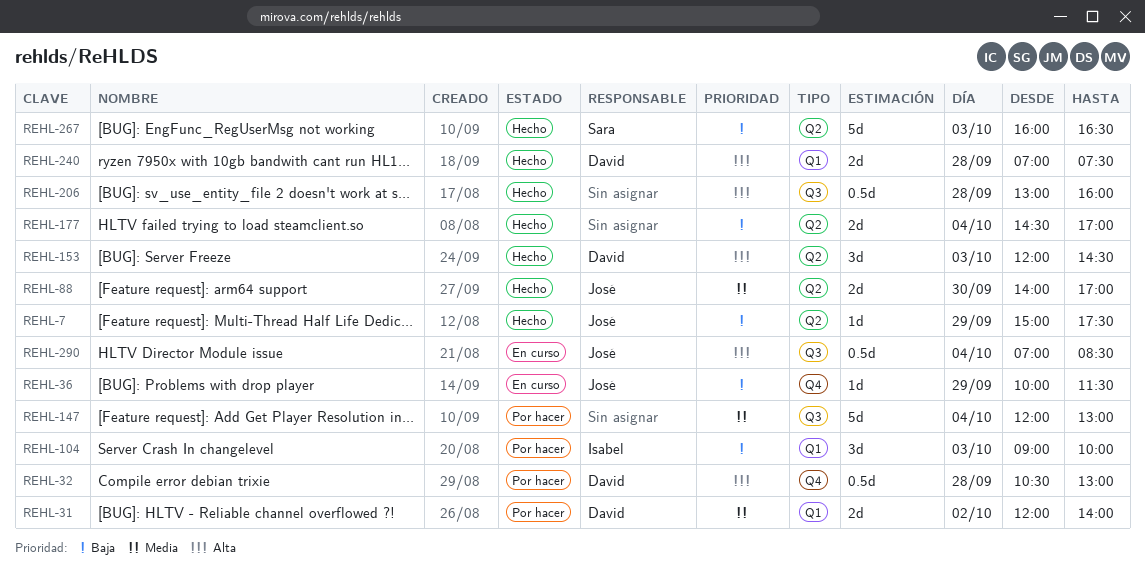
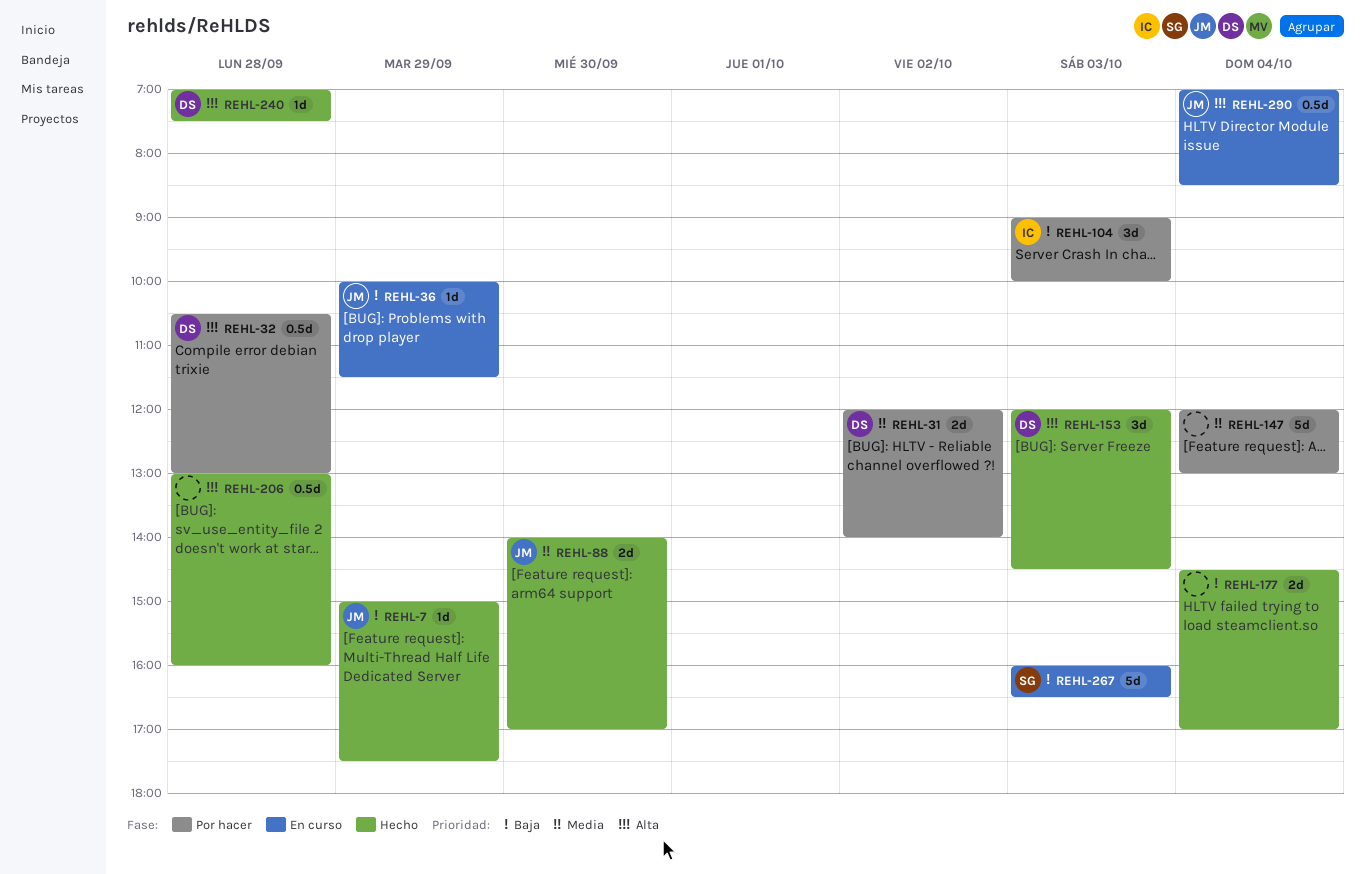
REHL-240, estimate: 2d -> 1d
REHL-267, status: Hecho -> En curso

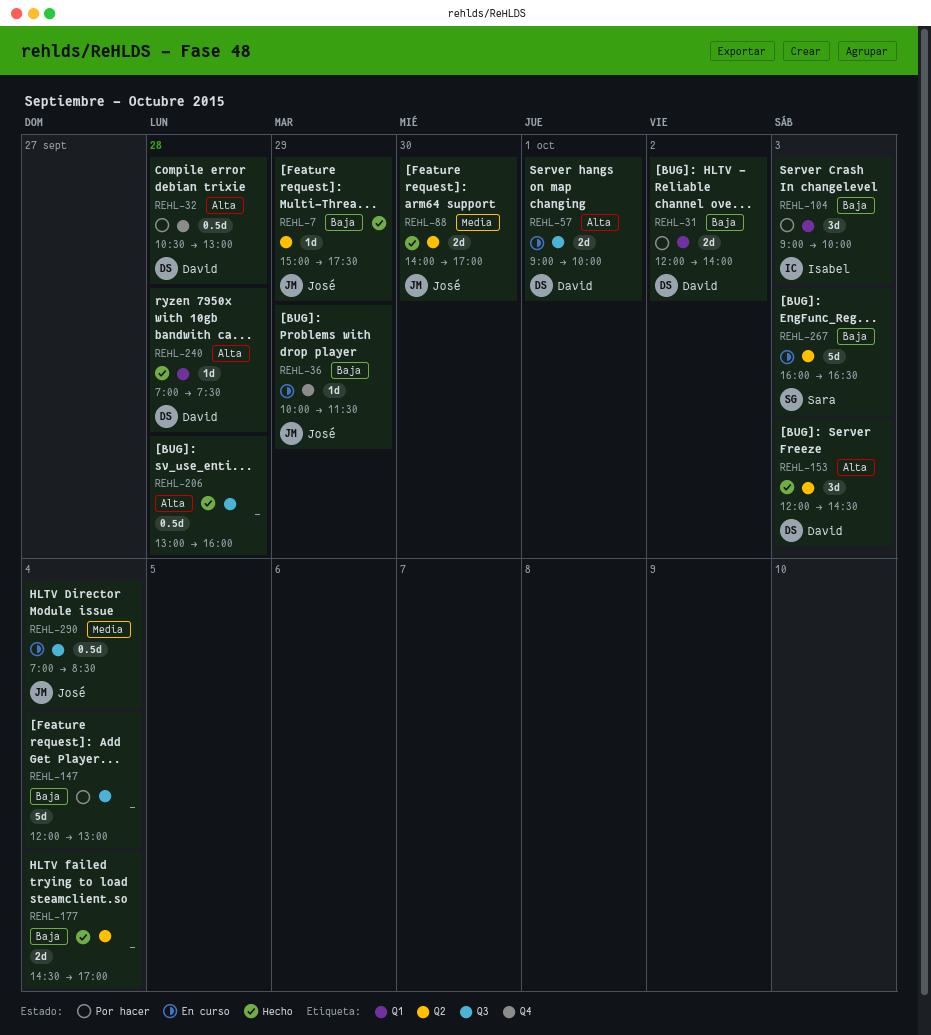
REHL-31, priority: Media -> Baja
REHL-57: none -> present
REHL-147, priority: Media -> Baja
REHL-290, priority: Alta -> Media

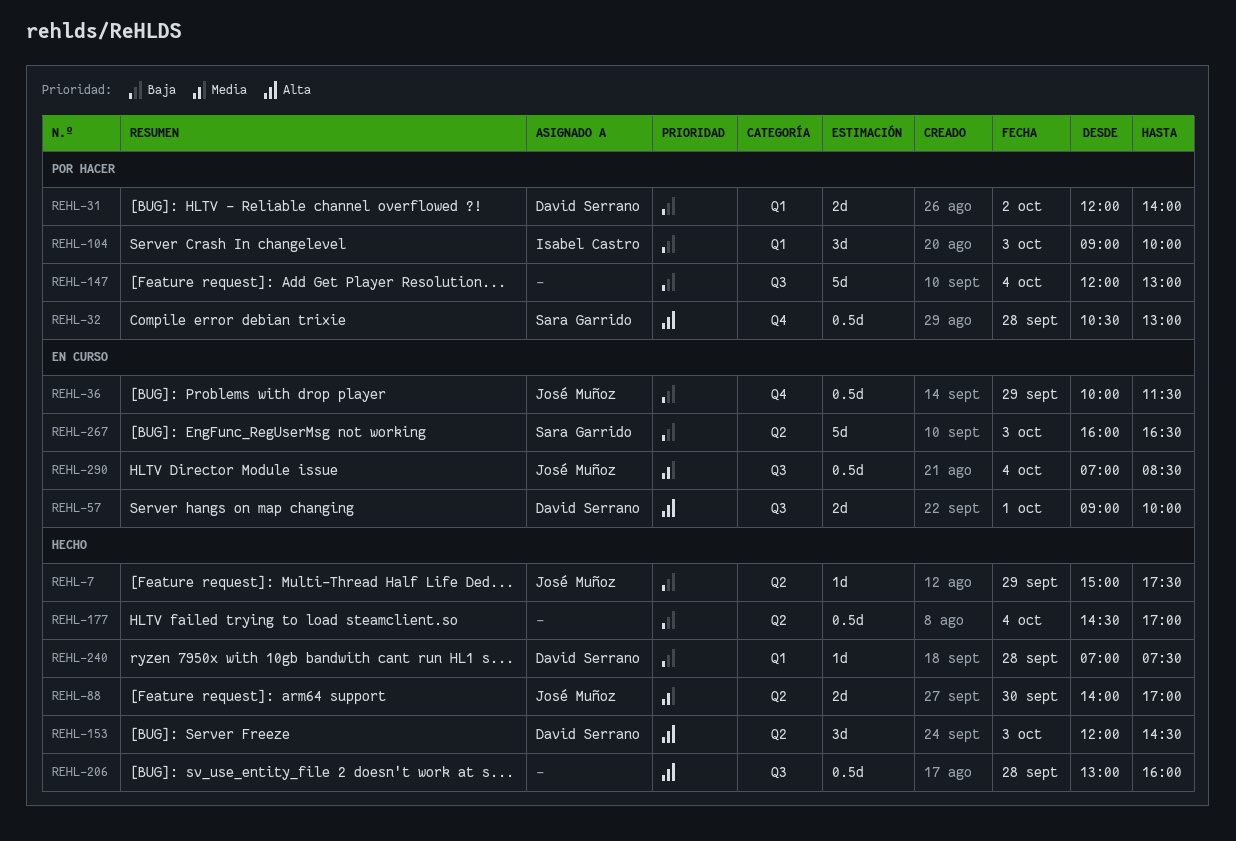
REHL-32, owner: David Serrano -> Sara Garrido
REHL-36, estimate: 1d -> 0.5d
REHL-177, estimate: 2d -> 0.5d
REHL-240, priority: Alta -> Baja

